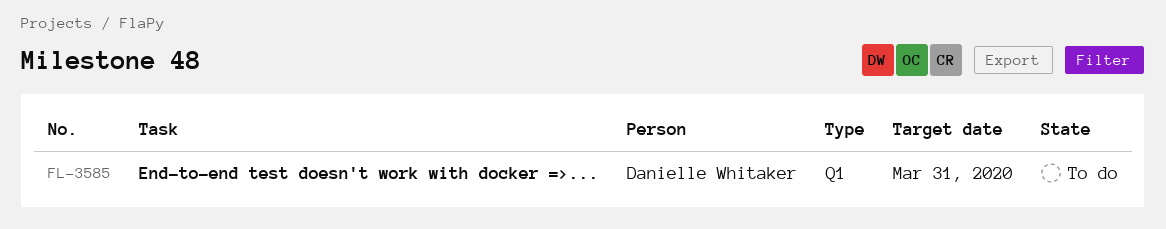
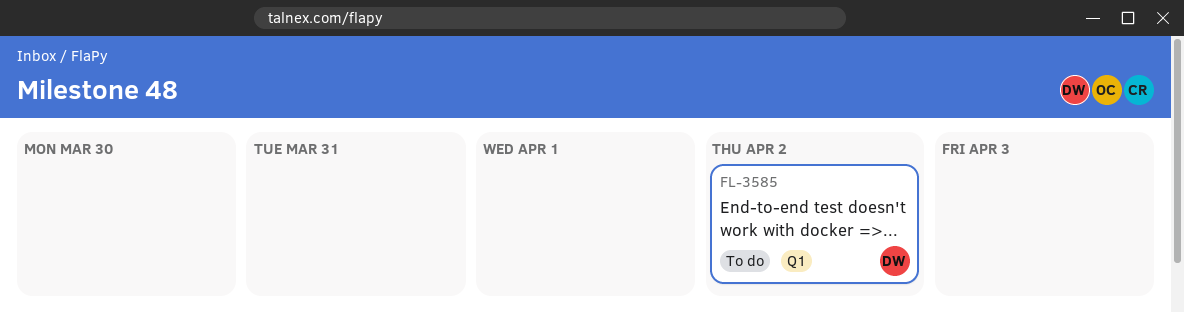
FL-3585, due: Mar 31 -> Apr 2

